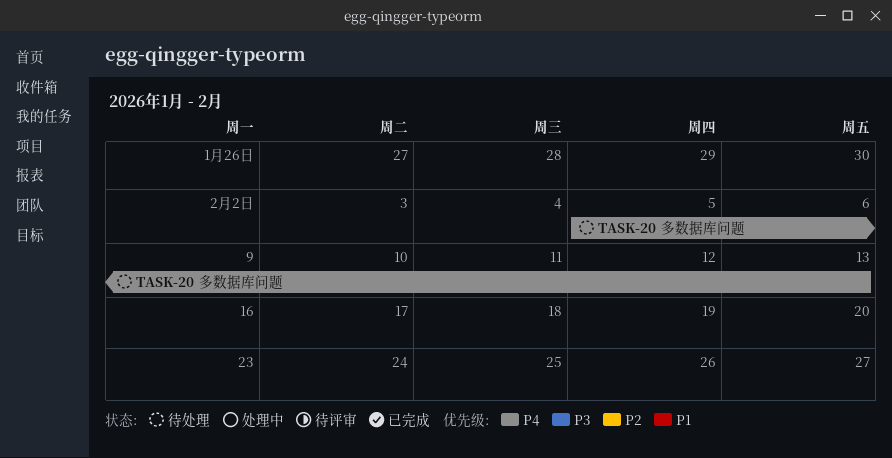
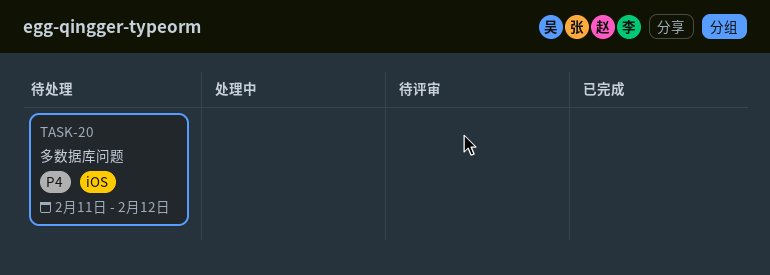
TASK-20, start: Feb 5 -> Feb 11
TASK-20, due: Feb 13 -> Feb 12

